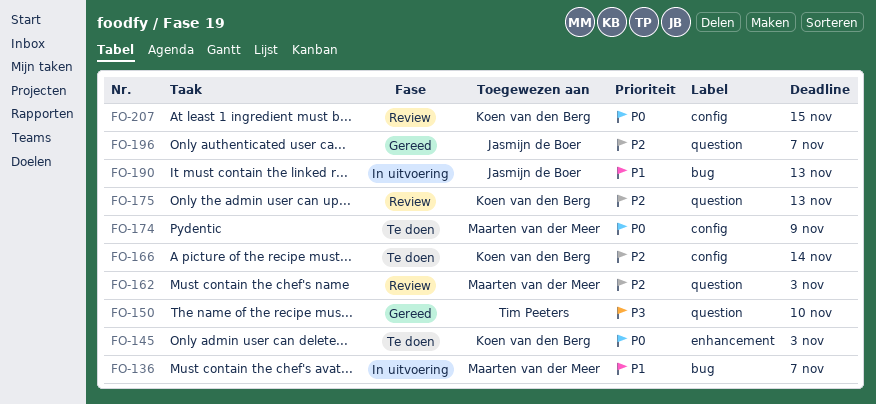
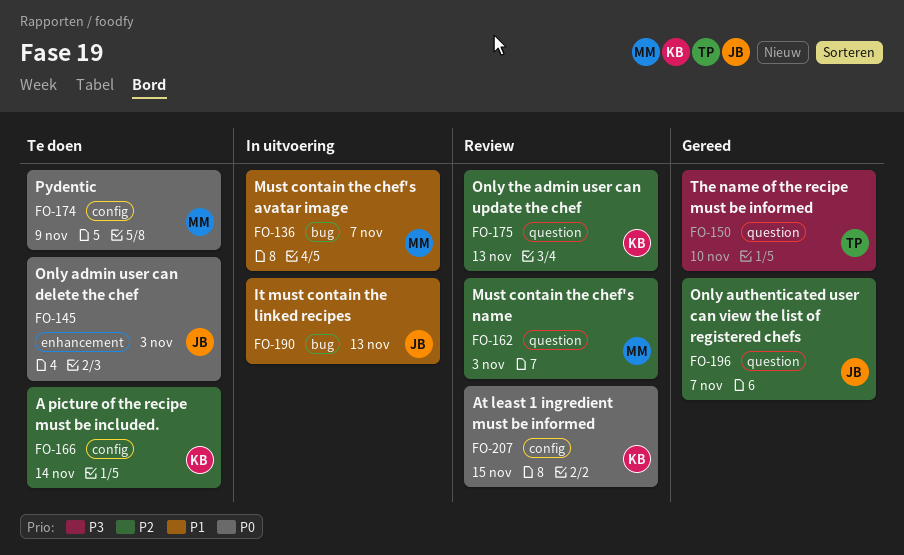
FO-145, owner: Koen van den Berg -> Jasmijn de Boer

